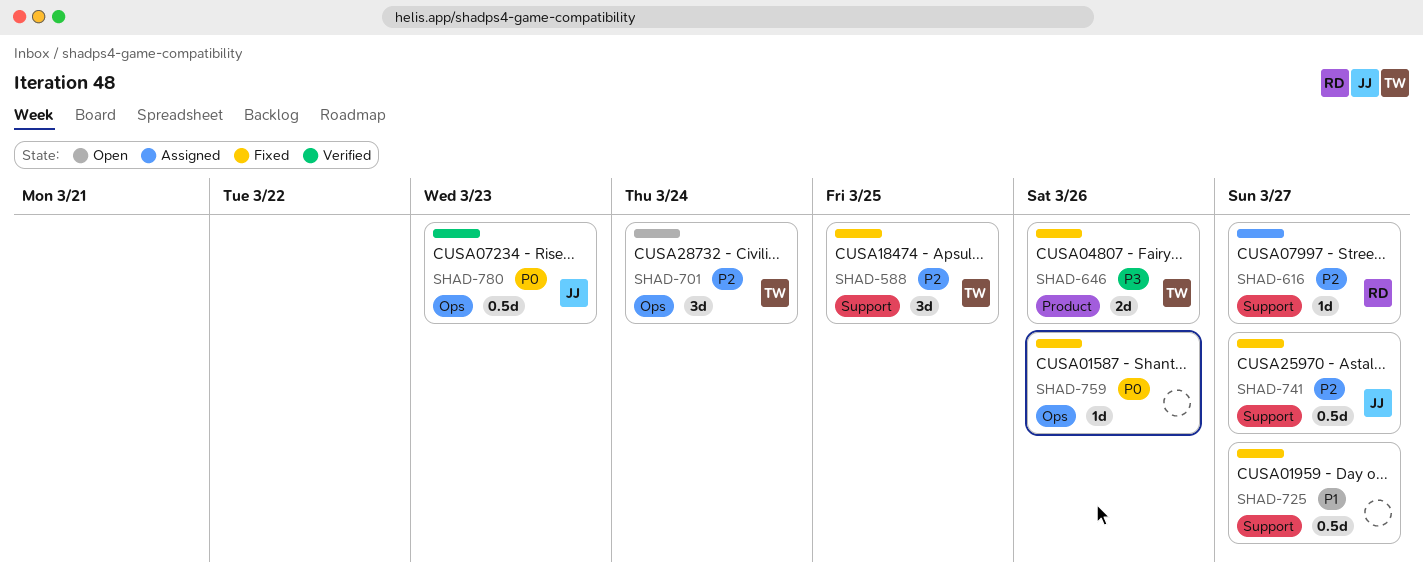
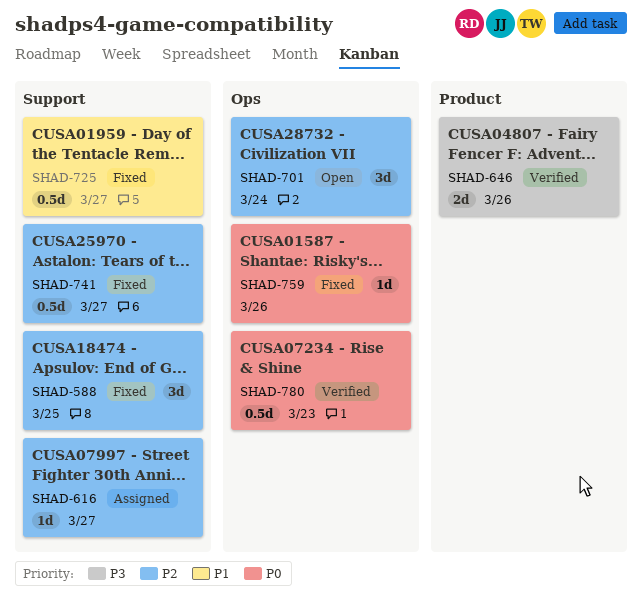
SHAD-646, status: Fixed -> Verified

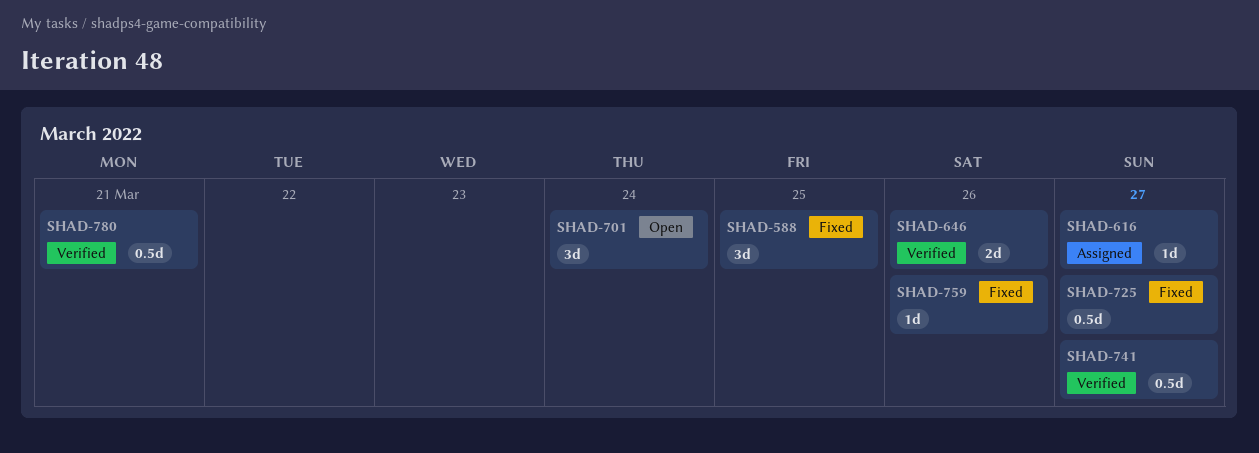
SHAD-741, status: Fixed -> Verified
SHAD-780, due: Mar 23 -> Mar 21

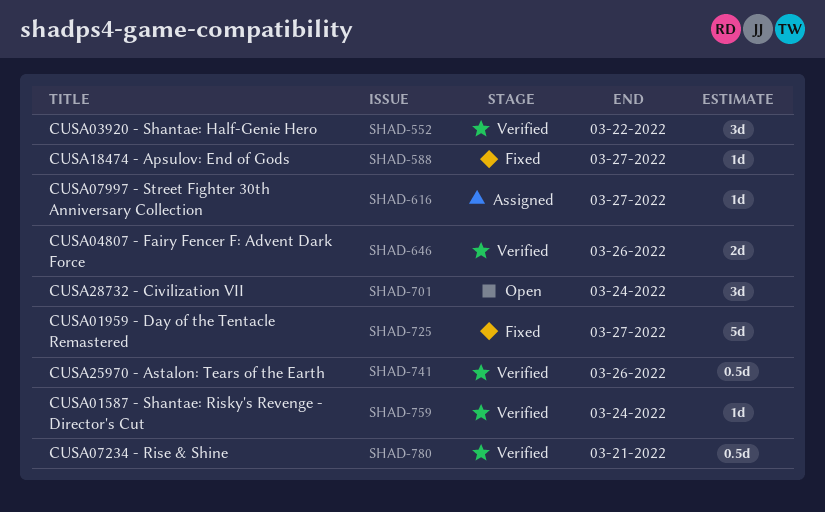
SHAD-552: none -> present
SHAD-588, estimate: 3d -> 1d
SHAD-588, due: Mar 25 -> Mar 27
SHAD-725, estimate: 0.5d -> 5d
SHAD-741, due: Mar 27 -> Mar 26
SHAD-759, status: Fixed -> Verified
SHAD-759, due: Mar 26 -> Mar 24

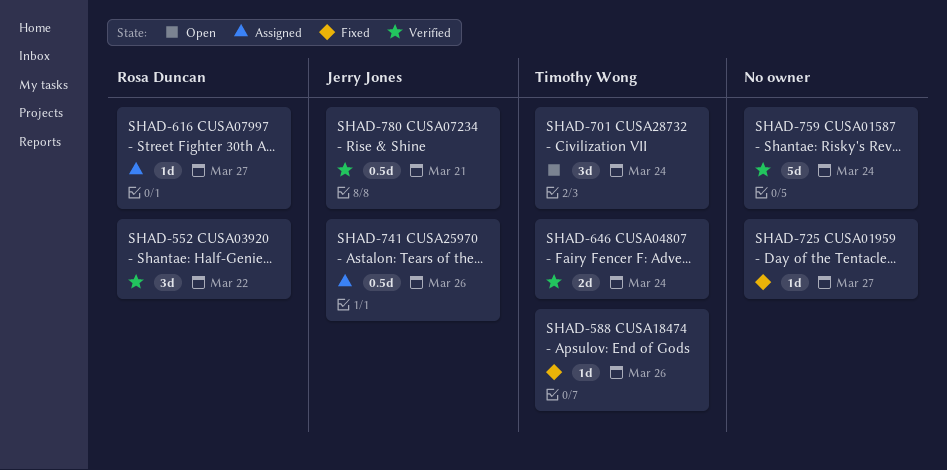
SHAD-588, due: Mar 27 -> Mar 26
SHAD-646, due: Mar 26 -> Mar 24
SHAD-725, estimate: 5d -> 1d
SHAD-741, status: Verified -> Assigned
SHAD-759, estimate: 1d -> 5d

